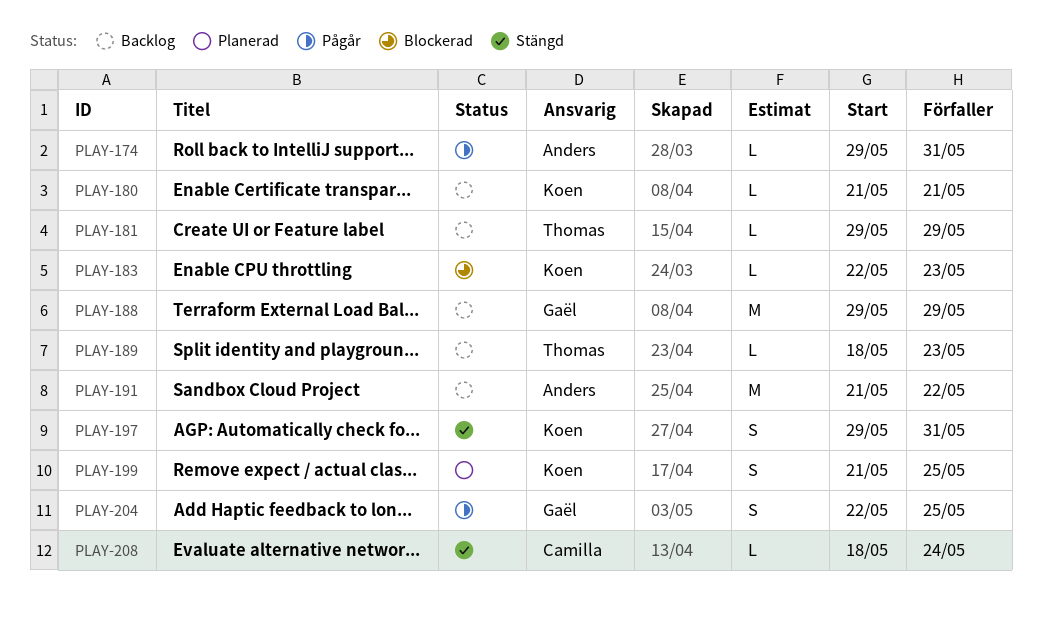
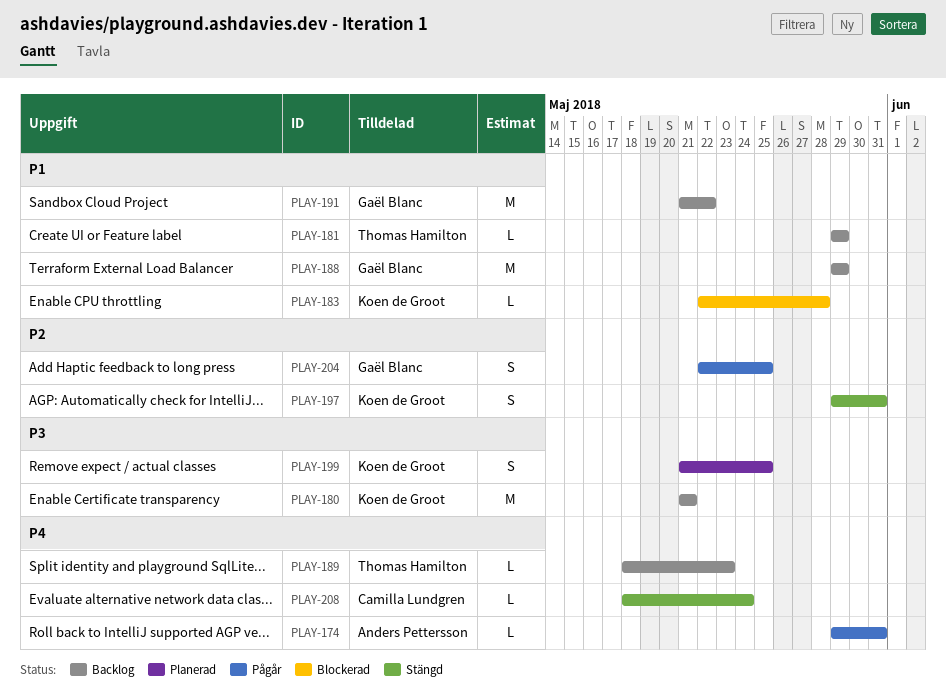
PLAY-180, estimate: L -> M
PLAY-183, due: May 23 -> May 28
PLAY-191, owner: Anders Pettersson -> Gaël Blanc

